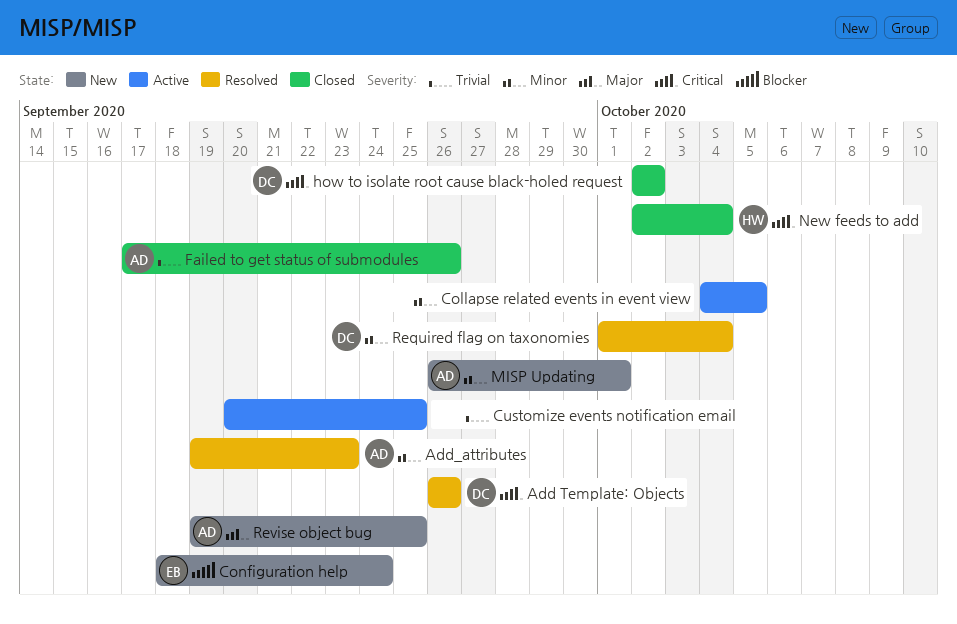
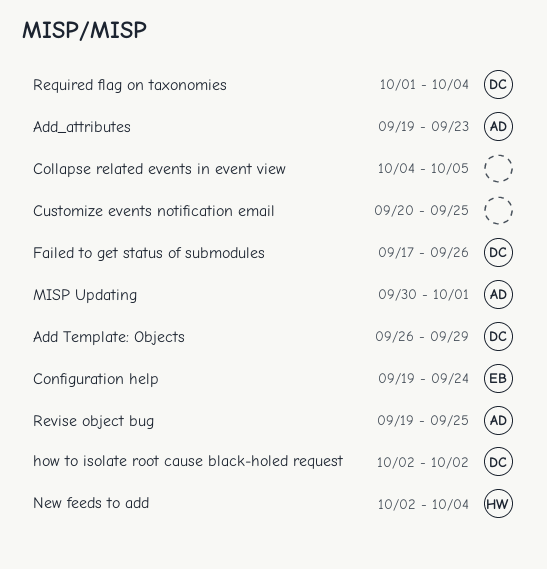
Add Template: Objects, due: Sep 26 -> Sep 29
Configuration help, start: Sep 18 -> Sep 19
Failed to get status of submodules, owner: AD -> DC
MISP Updating, start: Sep 26 -> Sep 30

